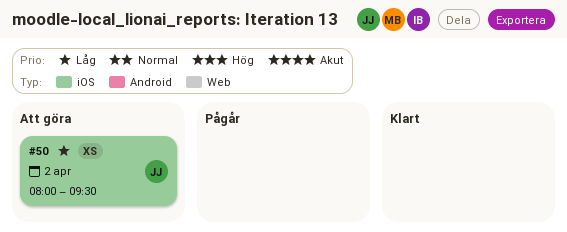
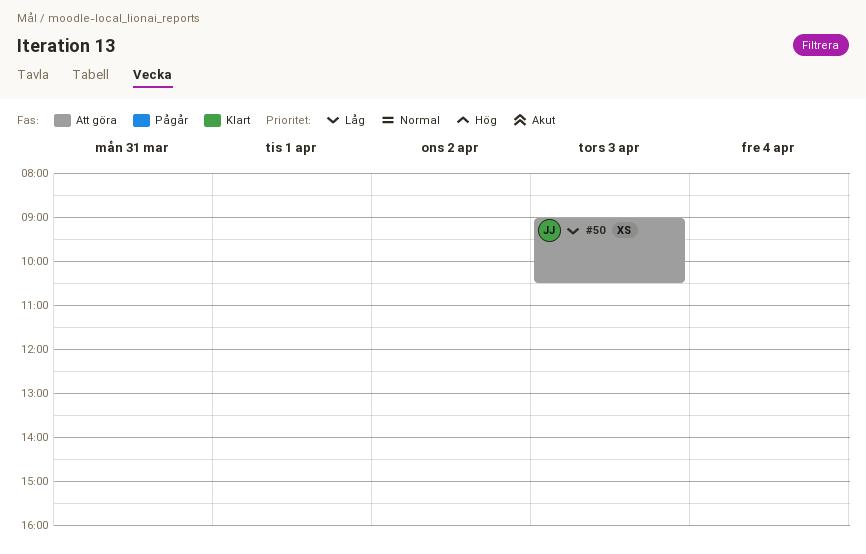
#50, day: Apr 2 -> Apr 3
#50, begins: 08:00 -> 09:00
#50, ends: 09:30 -> 10:30

